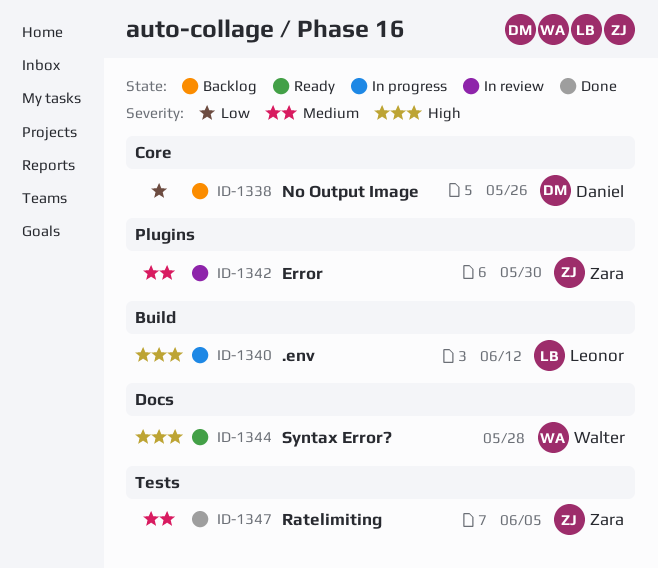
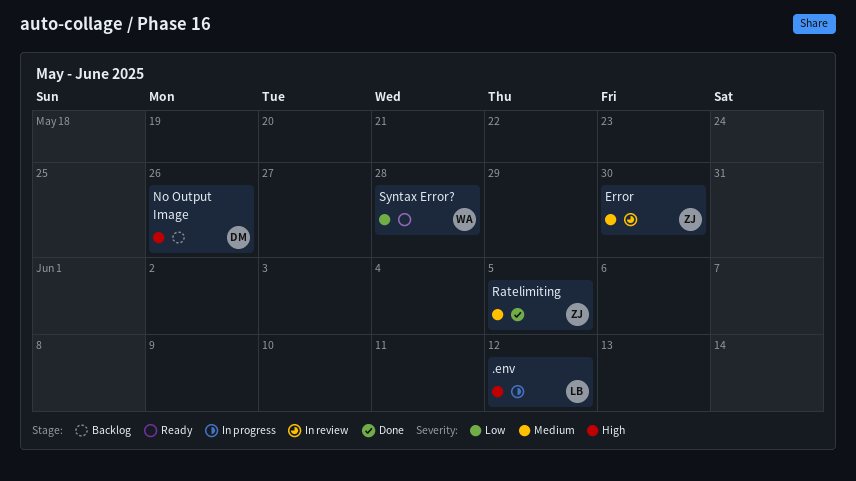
No Output Image, priority: Low -> High
Syntax Error?, priority: High -> Low

